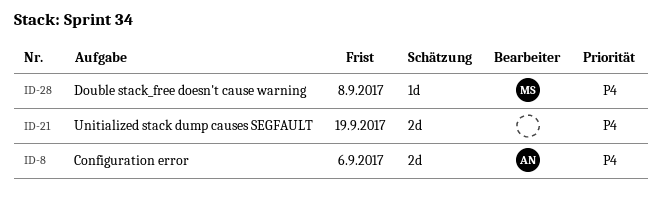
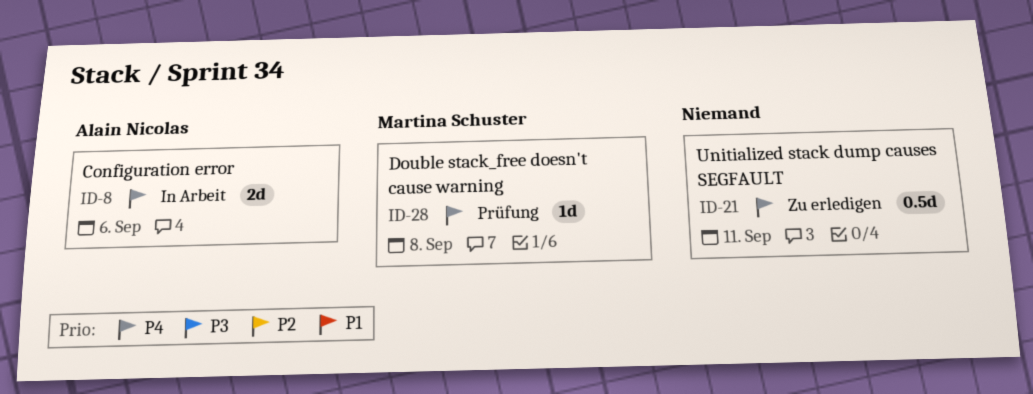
ID-21, estimate: 2d -> 0.5d
ID-21, due: Sep 19 -> Sep 11

